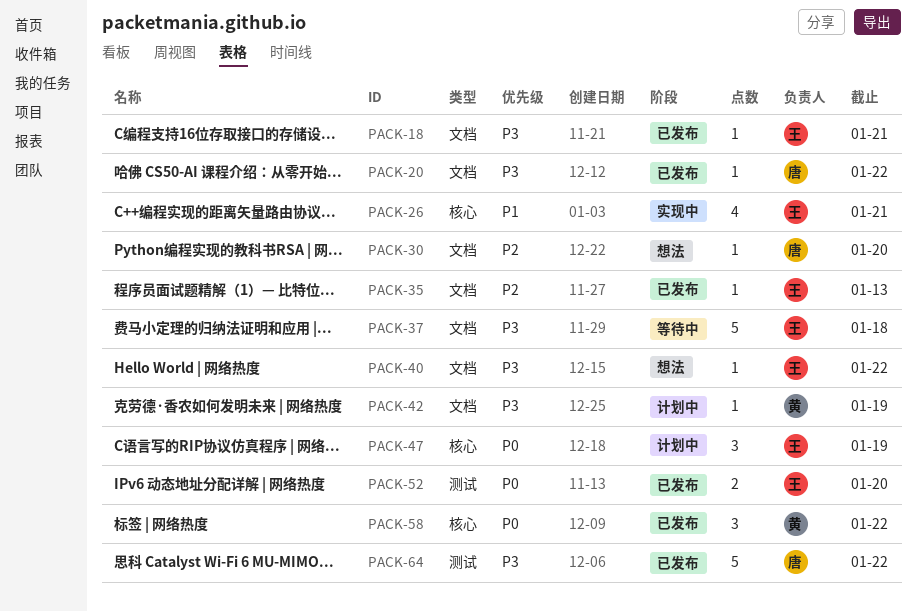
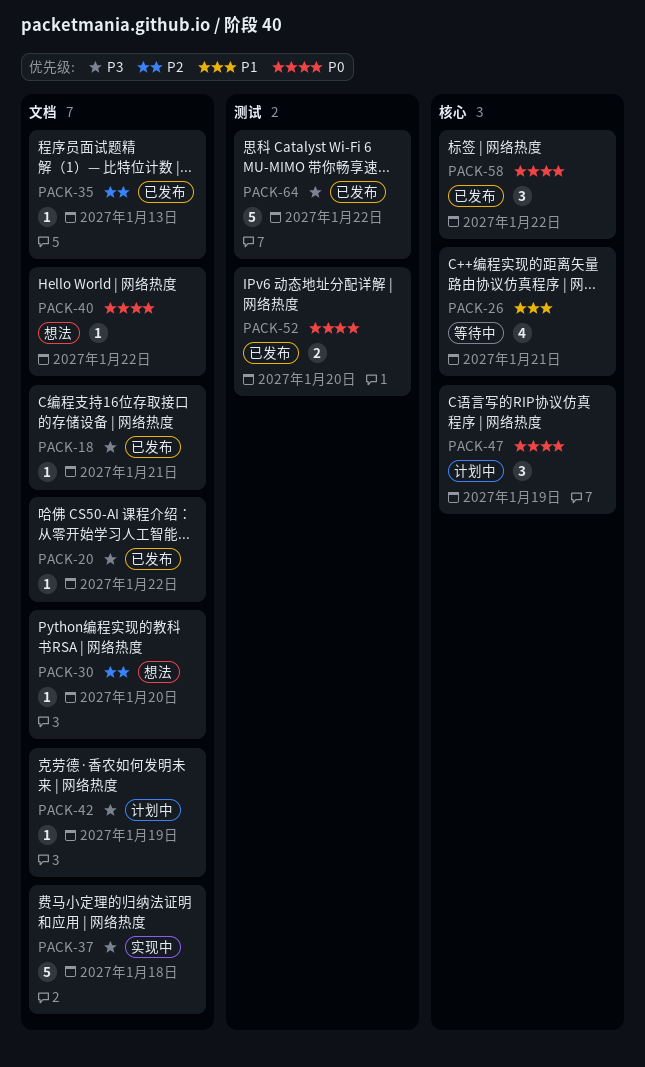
PACK-26, status: 实现中 -> 等待中
PACK-37, status: 等待中 -> 实现中
PACK-40, priority: P3 -> P0

